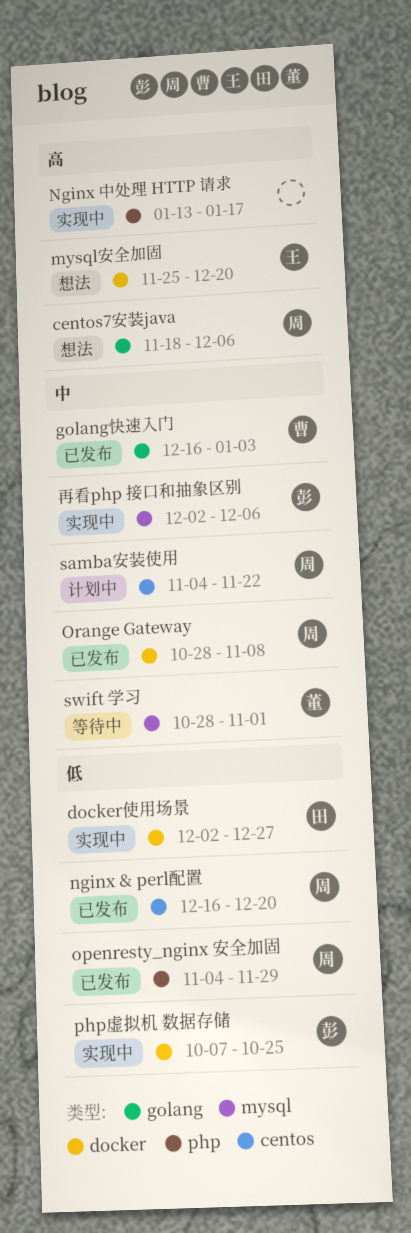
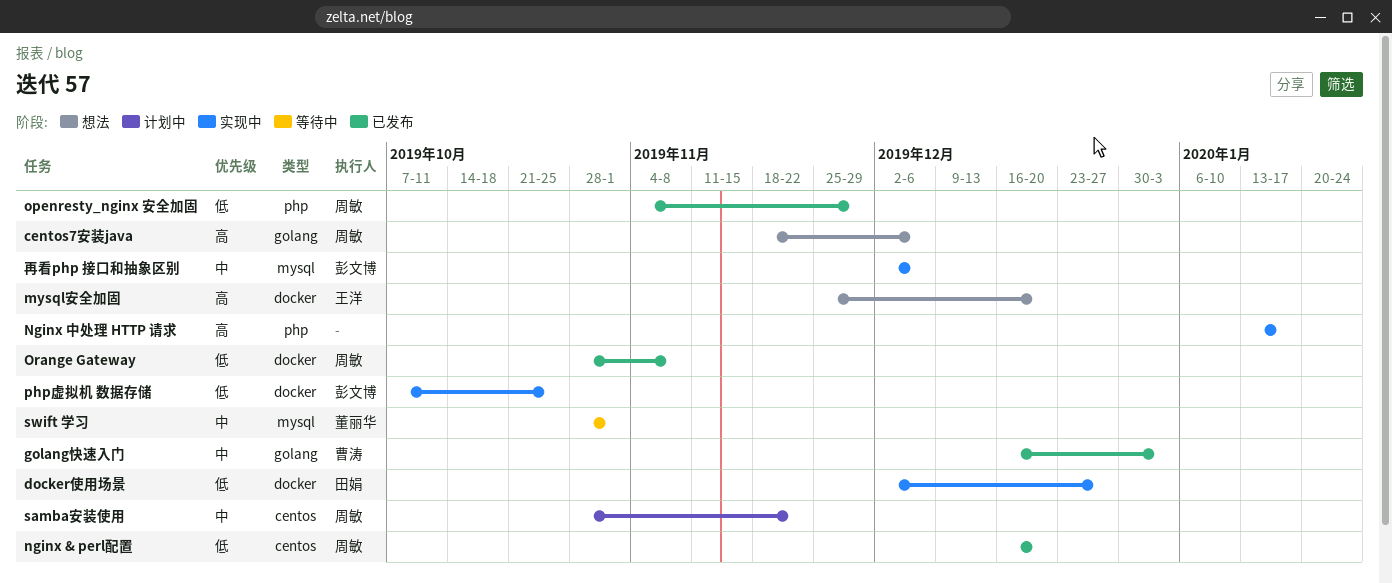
Orange Gateway, priority: 中 -> 低
samba安装使用, start: Nov 4 -> Oct 28

